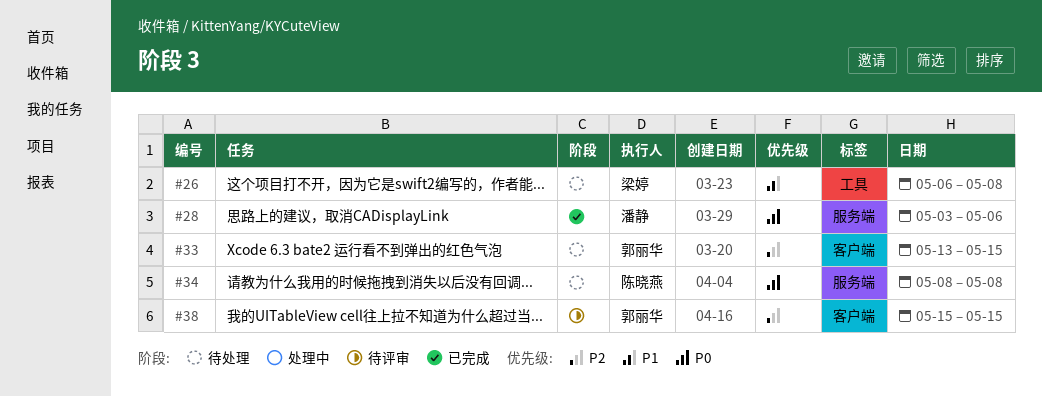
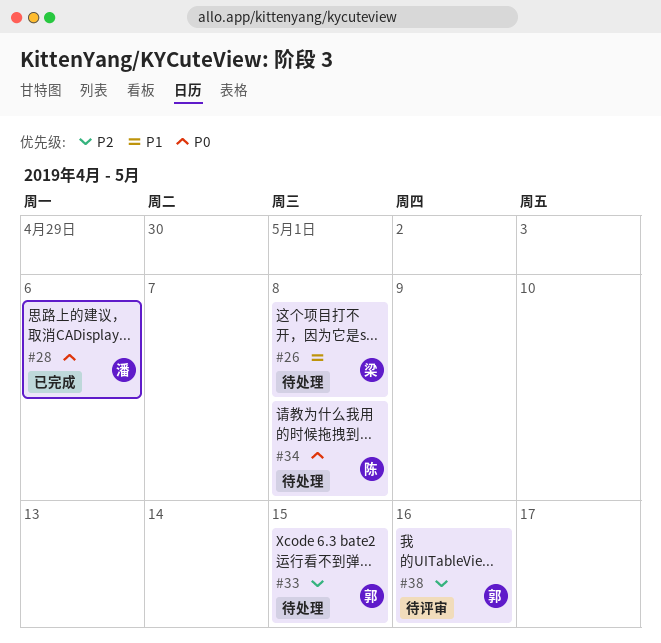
#38, due: May 15 -> May 16

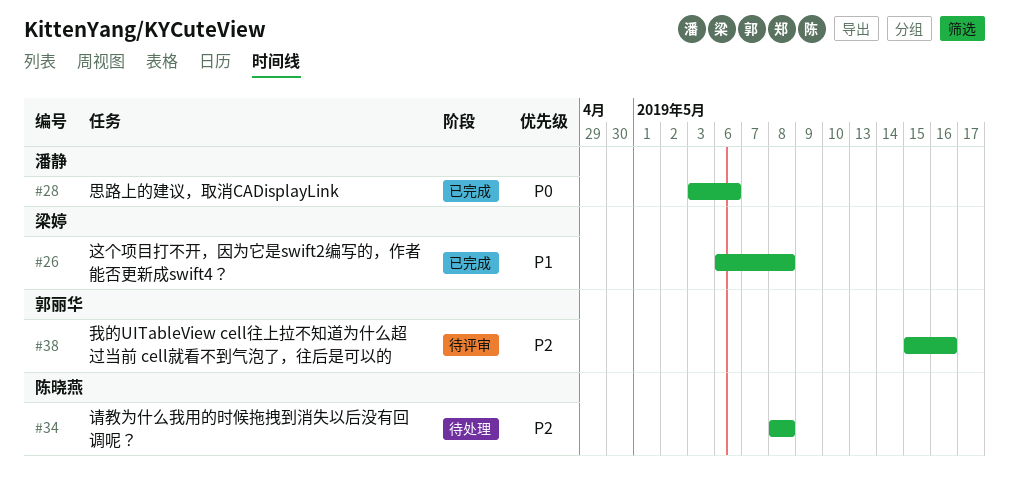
#26, status: 待处理 -> 已完成
#33: present -> none
#34, priority: P0 -> P2

